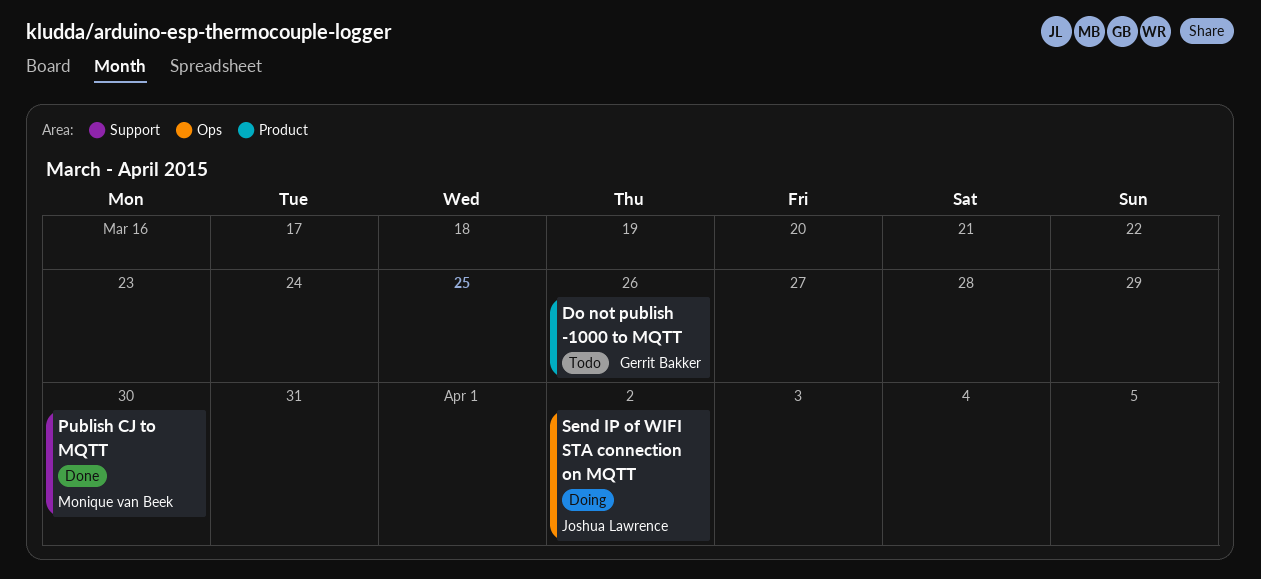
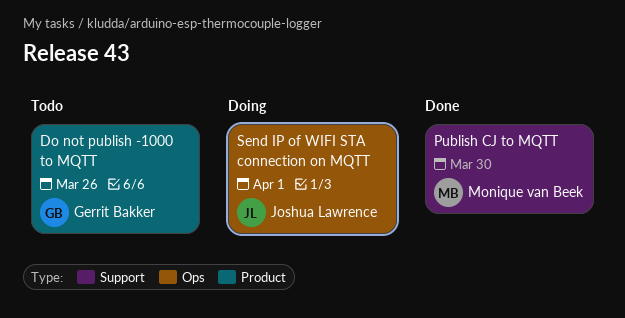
Send IP of WIFI STA connection on MQTT, due: Apr 2 -> Apr 1

